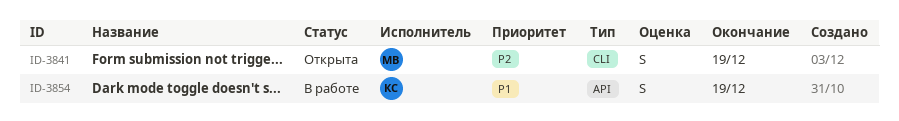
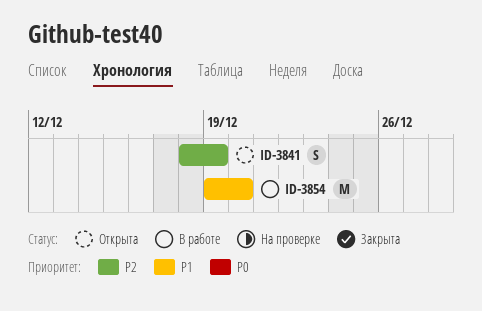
ID-3854, estimate: S -> M
ID-3854, due: Dec 19 -> Dec 20

